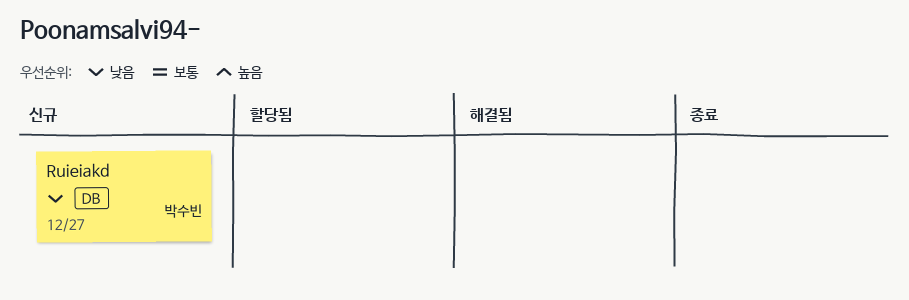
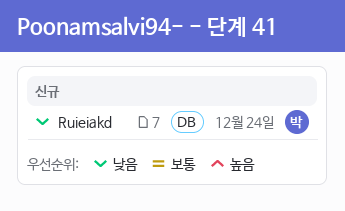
Ruieiakd, due: Dec 27 -> Dec 24

